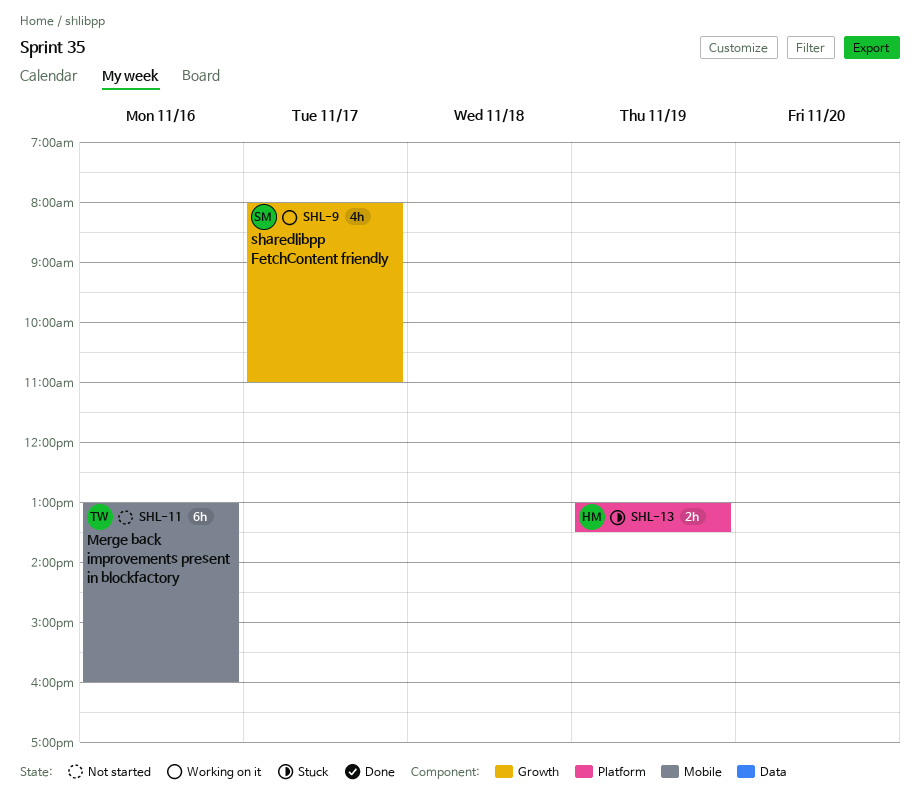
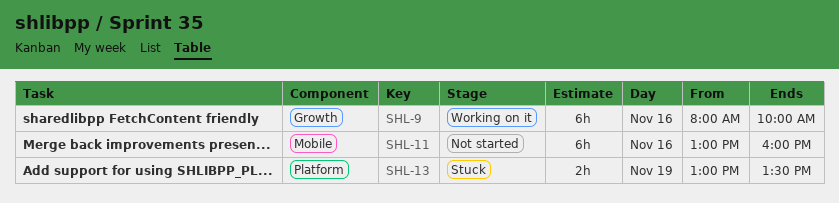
SHL-9, estimate: 4h -> 6h
SHL-9, day: Nov 17 -> Nov 16
SHL-9, ends: 11:00 -> 10:00

